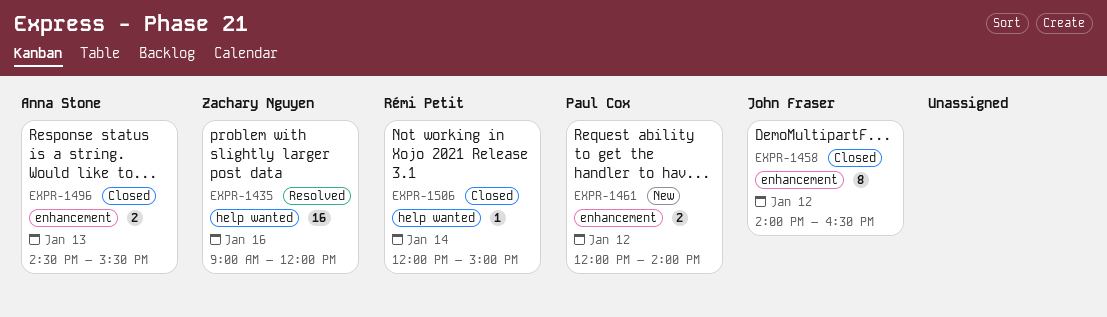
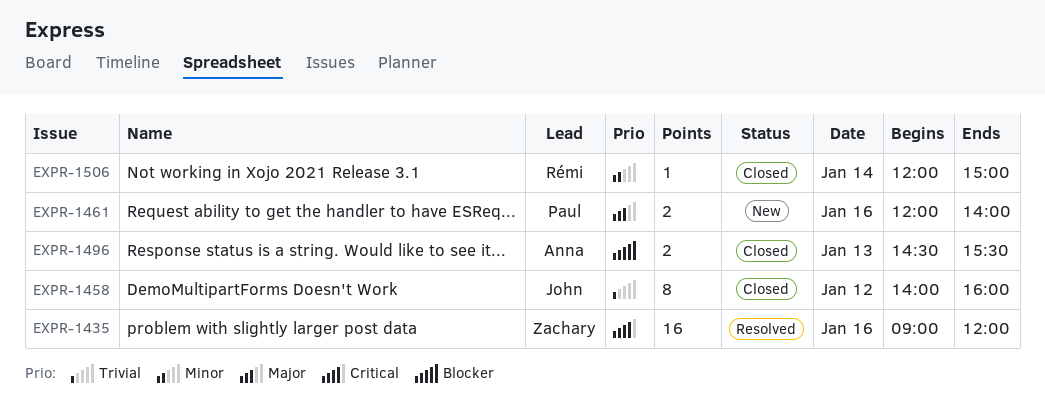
EXPR-1458, ends: 16:30 -> 16:00
EXPR-1461, day: Jan 12 -> Jan 16

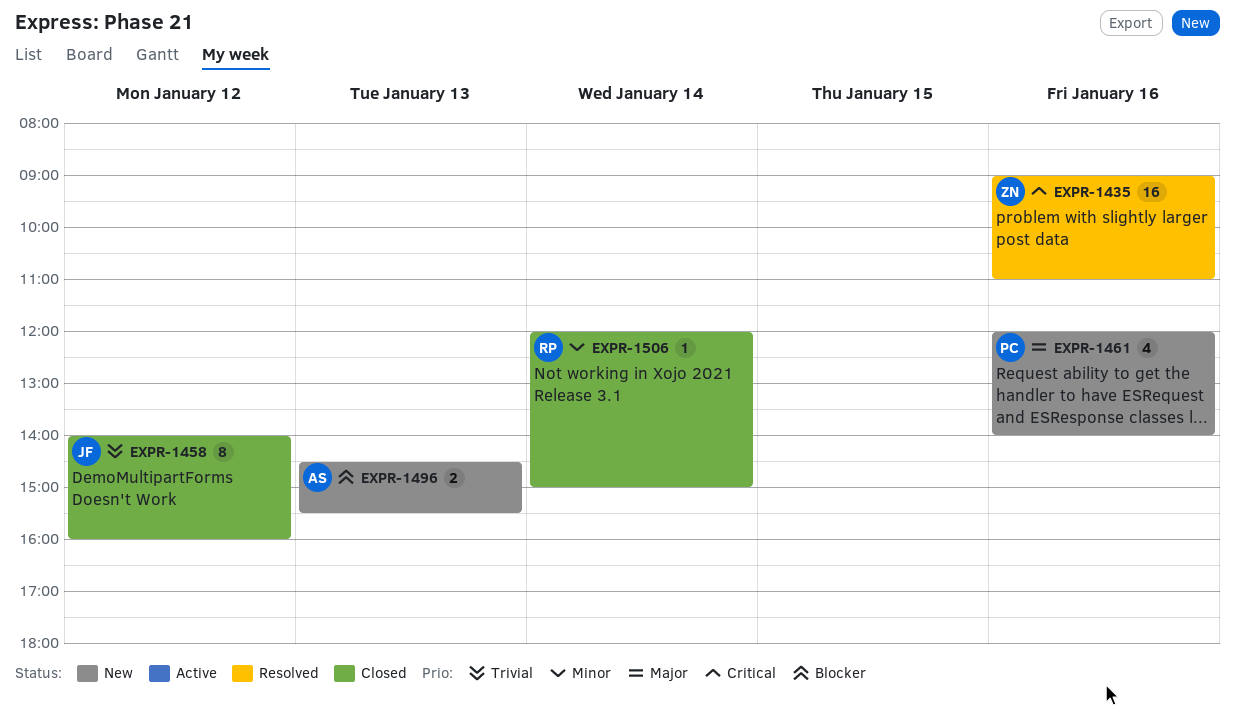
EXPR-1435, ends: 12:00 -> 11:00
EXPR-1461, estimate: 2 -> 4
EXPR-1496, status: Closed -> New

